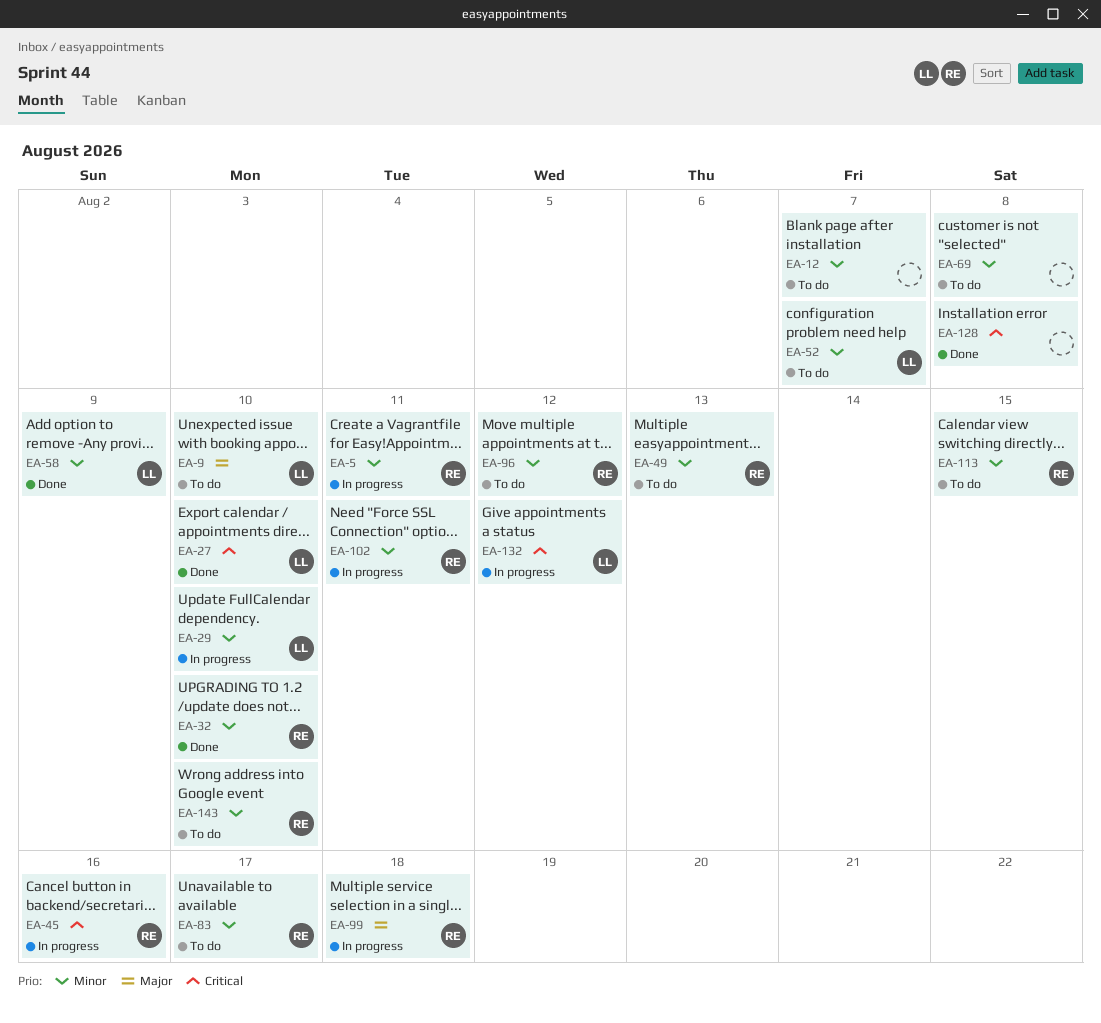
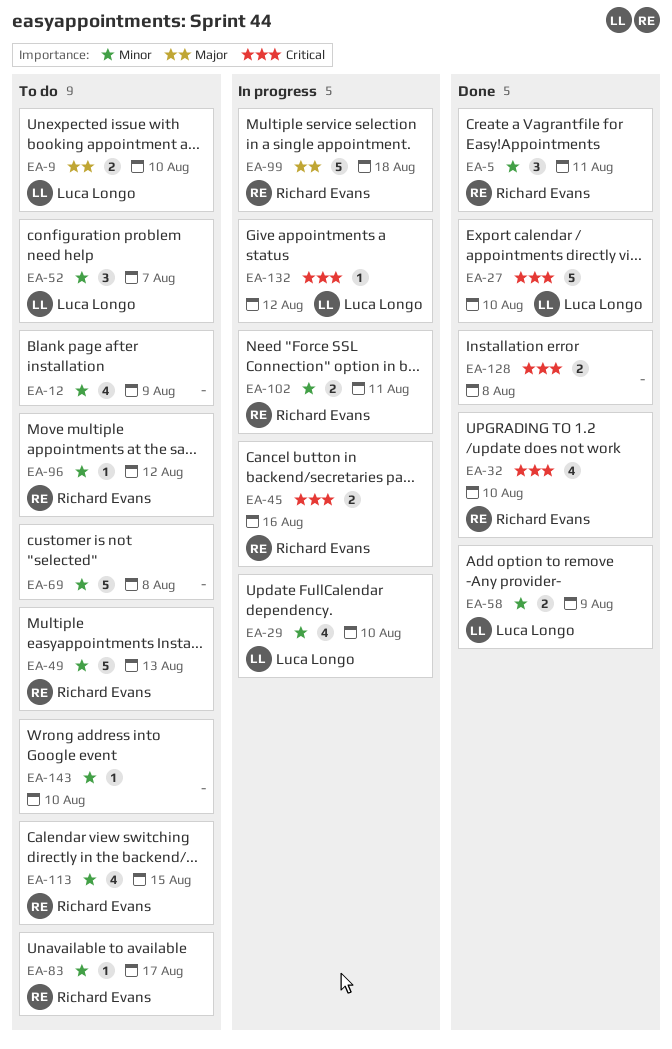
EA-5, status: In progress -> Done
EA-12, due: Aug 7 -> Aug 9
EA-32, priority: Minor -> Critical
EA-143, owner: Richard Evans -> none

